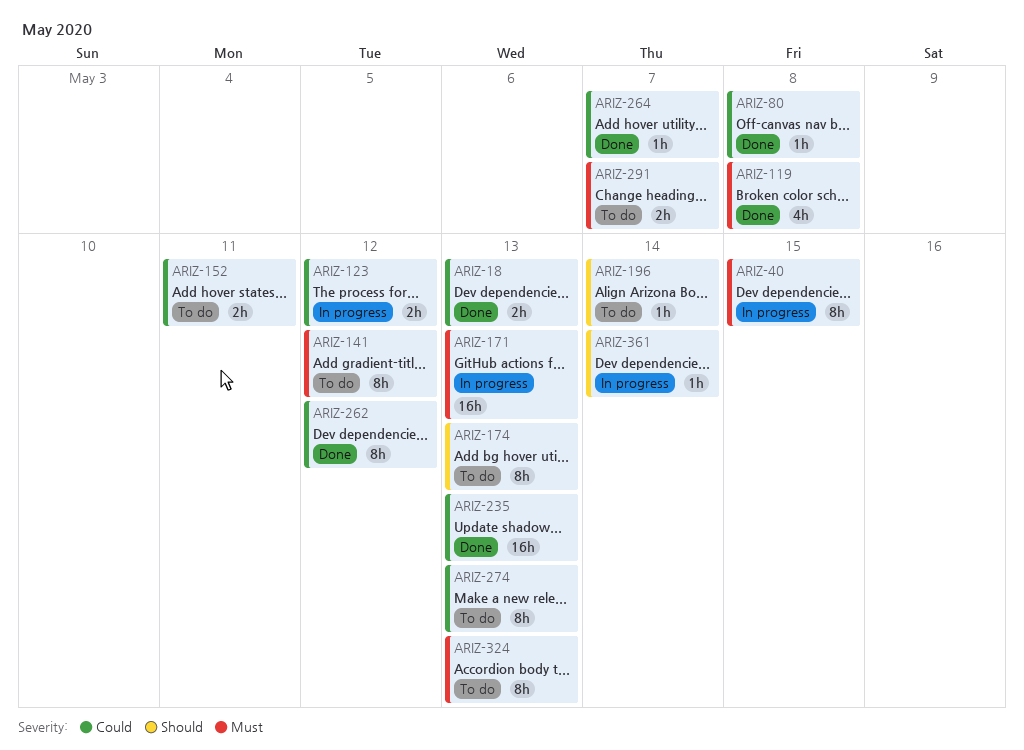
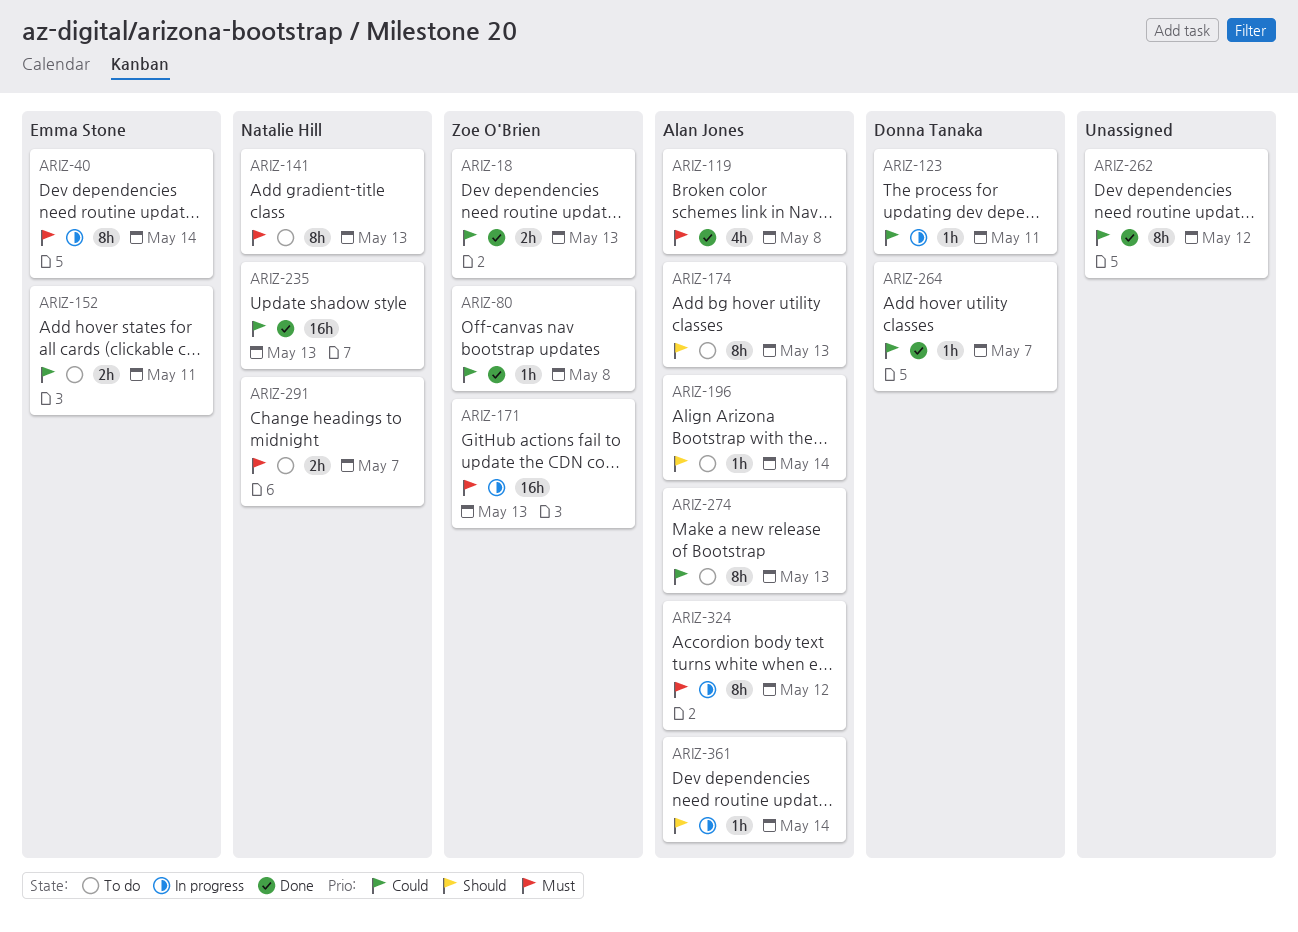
ARIZ-40, due: May 15 -> May 14
ARIZ-123, estimate: 2h -> 1h
ARIZ-123, due: May 12 -> May 11
ARIZ-141, due: May 12 -> May 13
ARIZ-324, status: To do -> In progress
ARIZ-324, due: May 13 -> May 12

